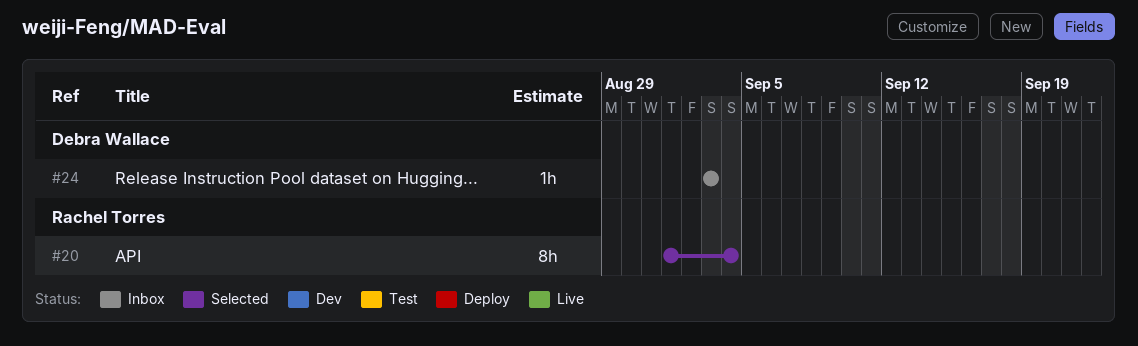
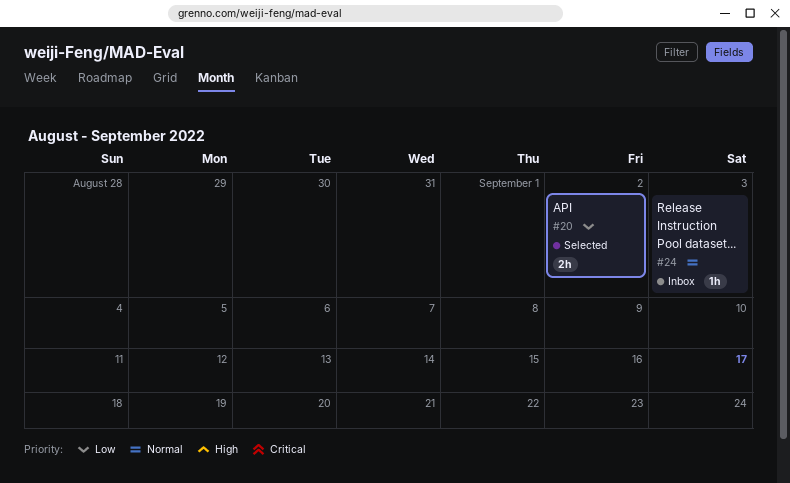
#20, estimate: 8h -> 2h
#20, due: Sep 4 -> Sep 2

